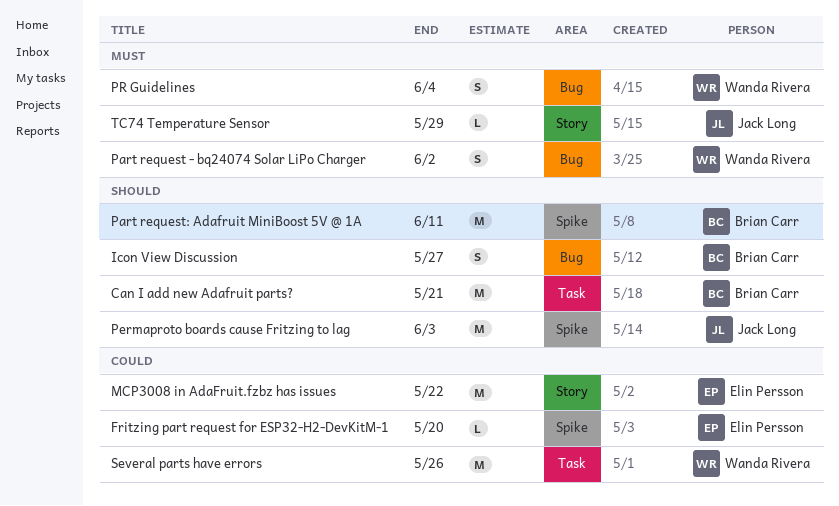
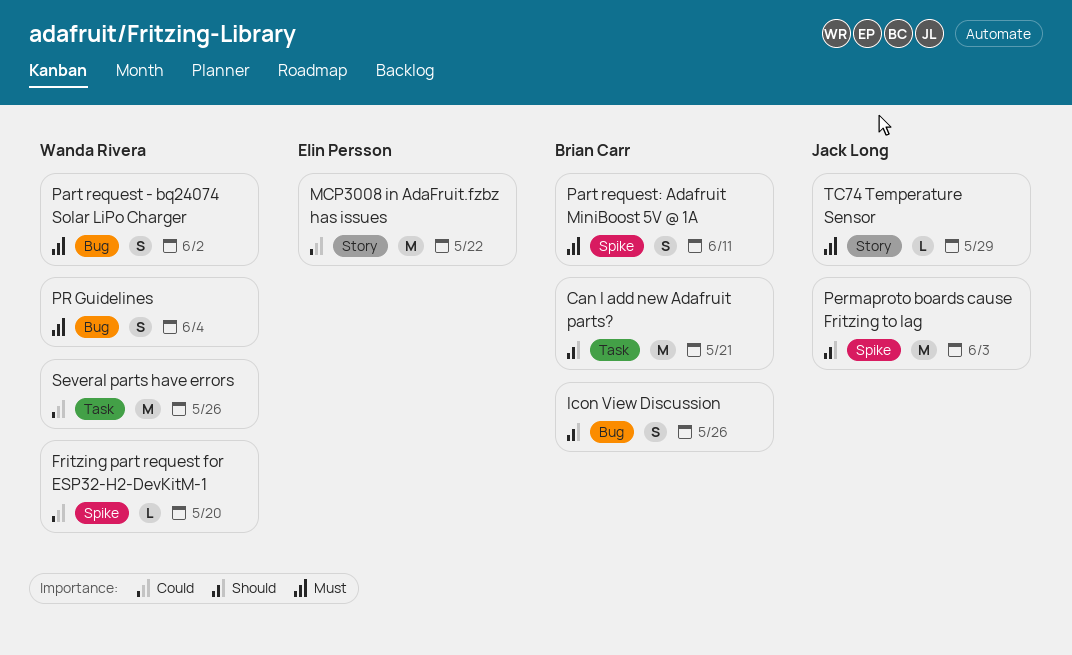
Fritzing part request for ESP32-H2-DevKitM-1, owner: Elin Persson -> Wanda Rivera
Icon View Discussion, due: May 27 -> May 26
Part request: Adafruit MiniBoost 5V @ 1A, priority: Should -> Must
Part request: Adafruit MiniBoost 5V @ 1A, estimate: M -> S

